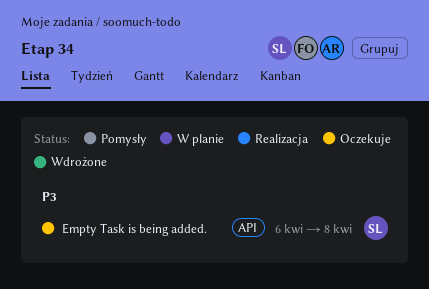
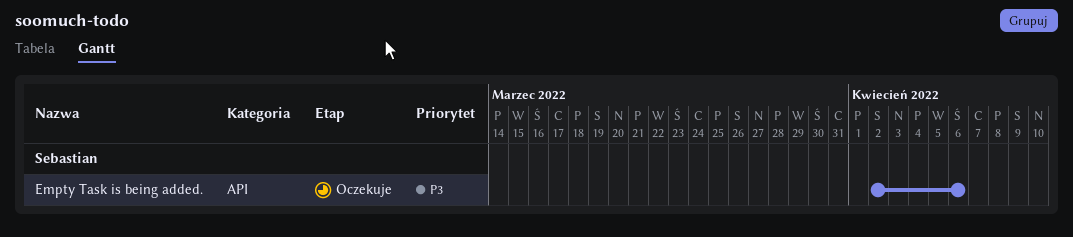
Empty Task is being added., start: Apr 6 -> Apr 2
Empty Task is being added., due: Apr 8 -> Apr 6

